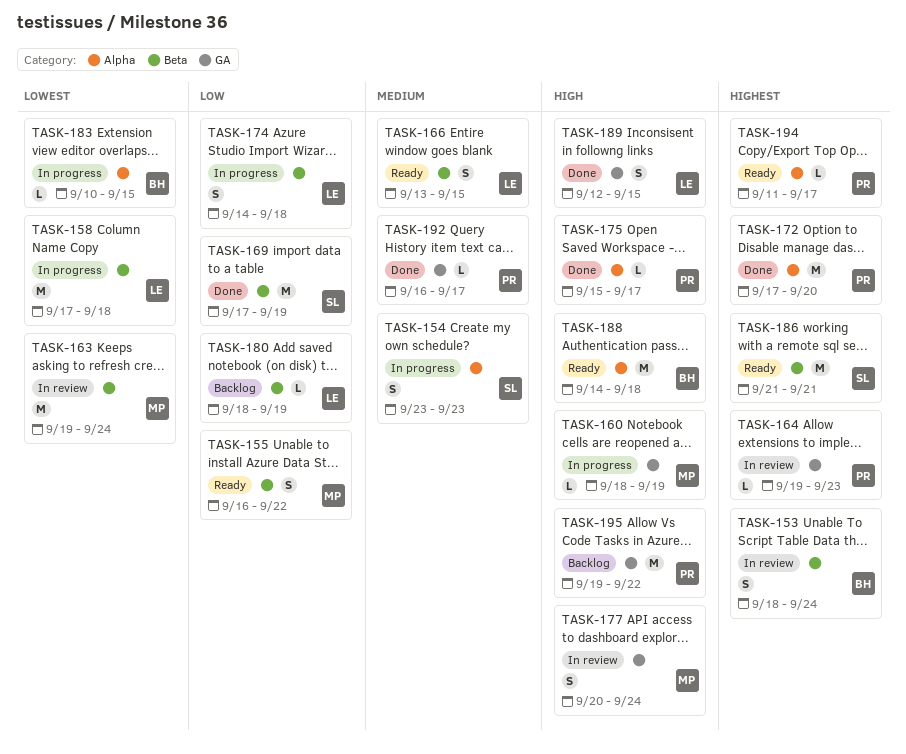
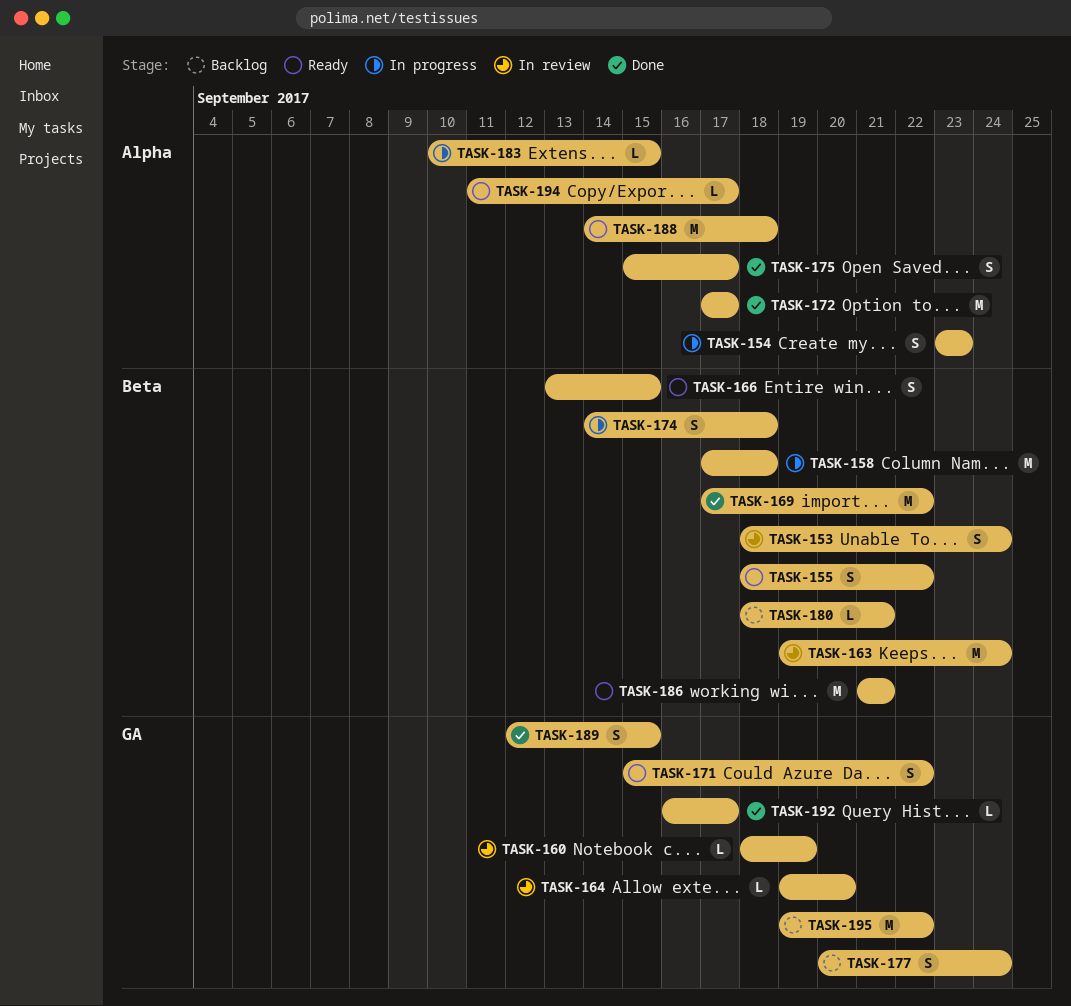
TASK-155, start: Sep 16 -> Sep 18
TASK-160, status: In progress -> In review
TASK-164, due: Sep 23 -> Sep 20
TASK-169, due: Sep 19 -> Sep 22
TASK-171: none -> present
TASK-172, due: Sep 20 -> Sep 17
TASK-175, estimate: L -> S
TASK-177, status: In review -> Backlog
TASK-180, due: Sep 19 -> Sep 21

